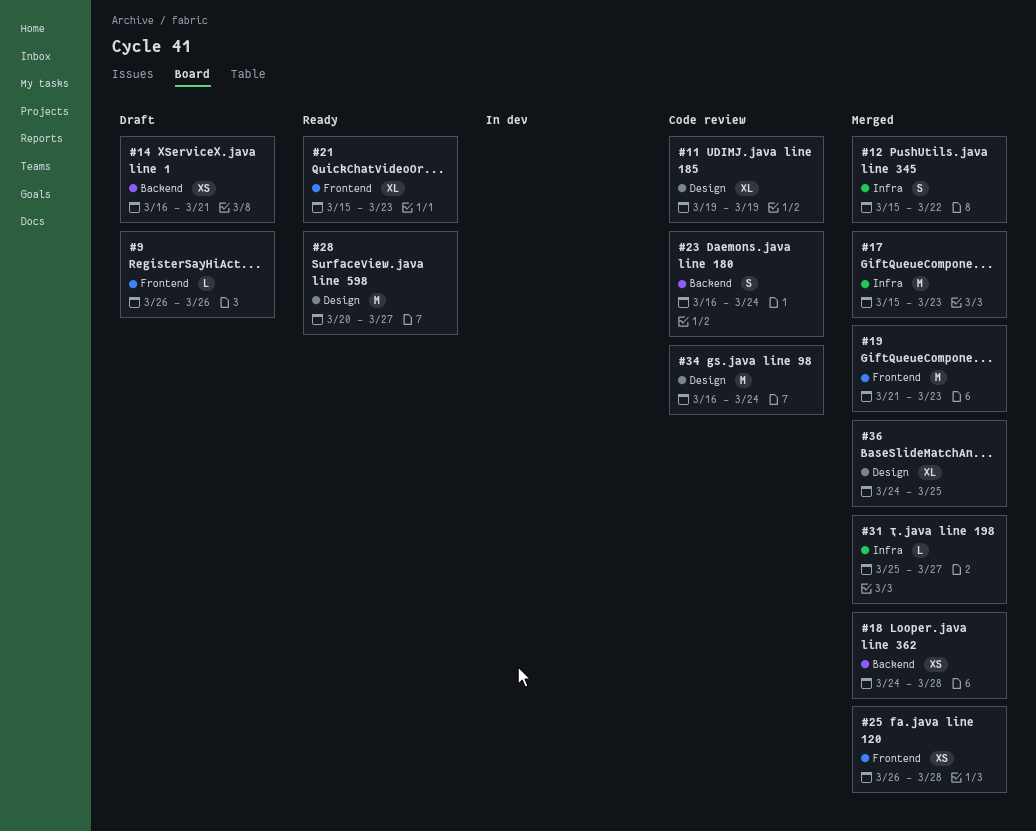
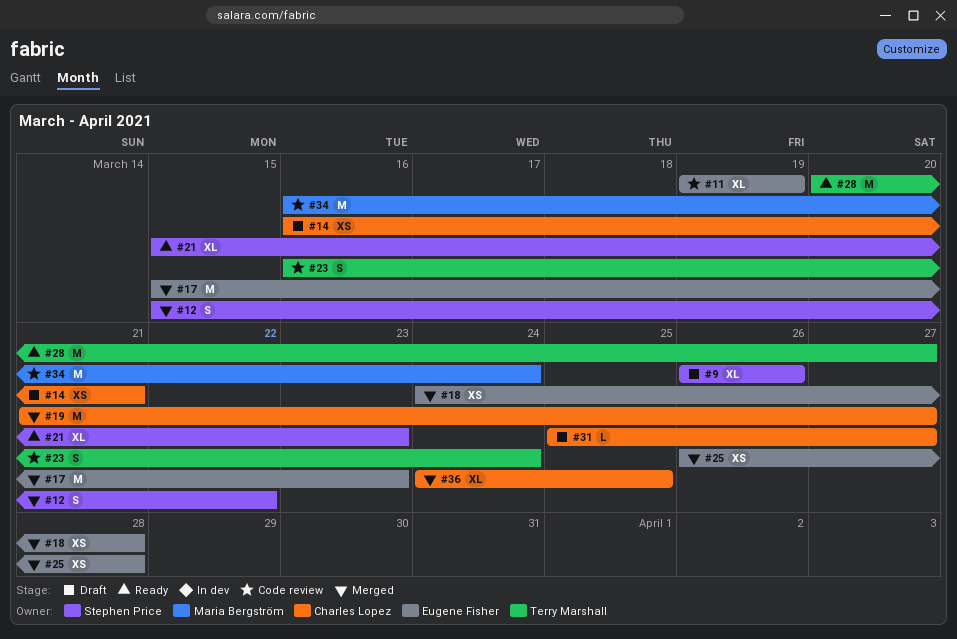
#9, estimate: L -> XL
#19, due: Mar 23 -> Mar 27
#31, status: Merged -> Draft

